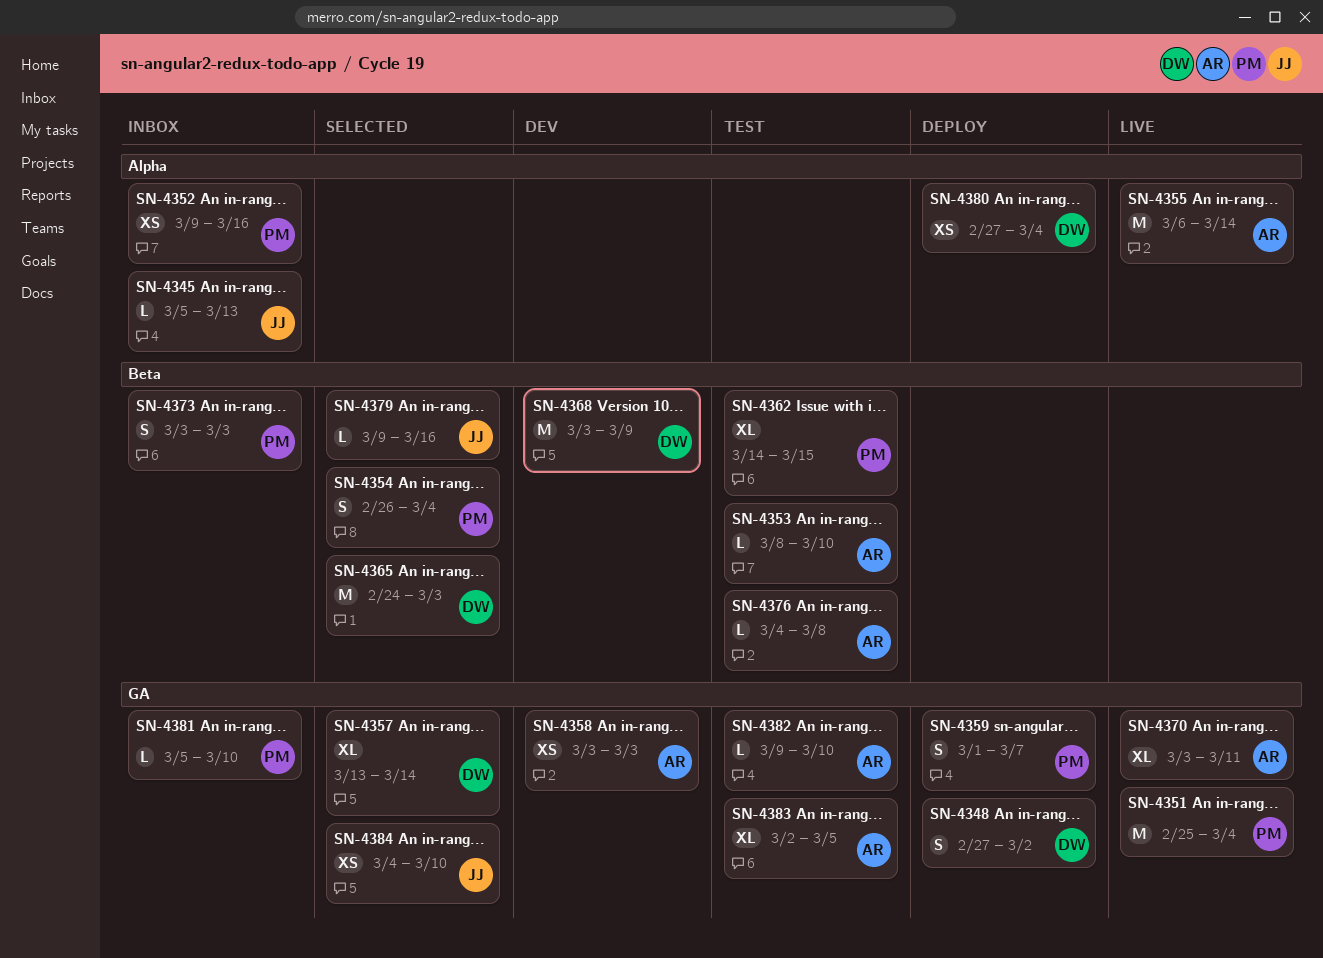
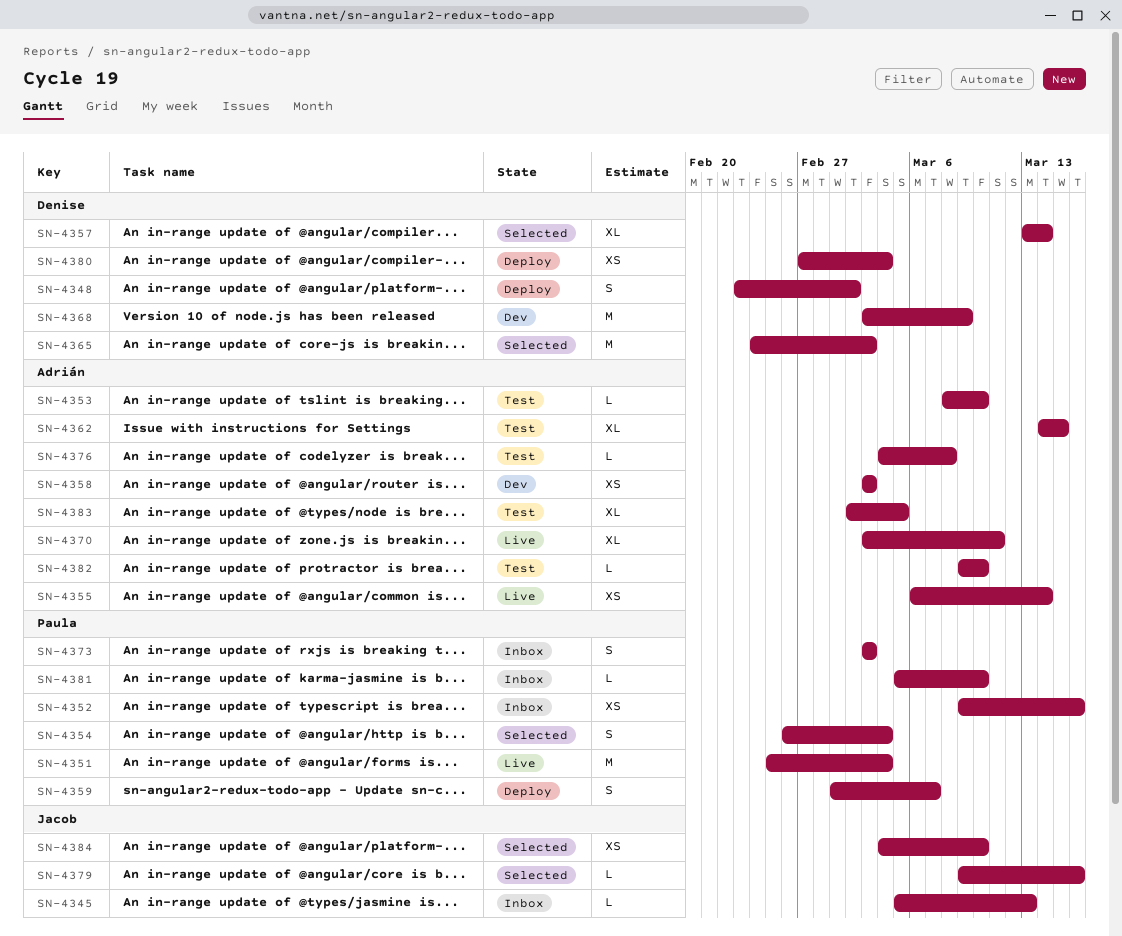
SN-4348, start: Feb 27 -> Feb 23
SN-4355, estimate: M -> XS
SN-4362, owner: Paula -> Adrián

